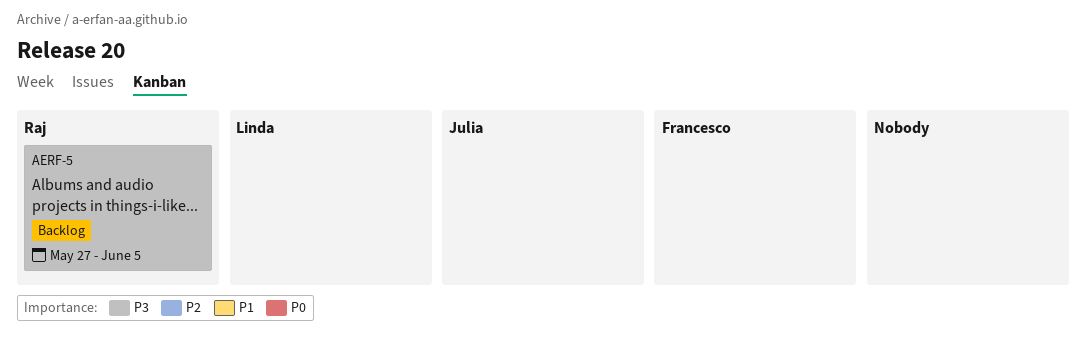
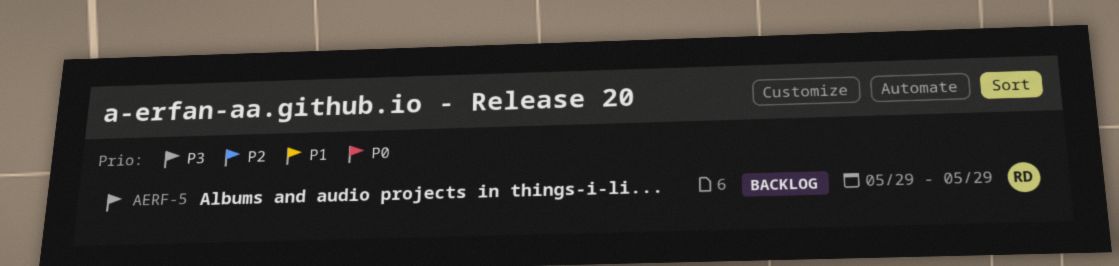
AERF-5, start: May 27 -> May 29
AERF-5, due: Jun 5 -> May 29

